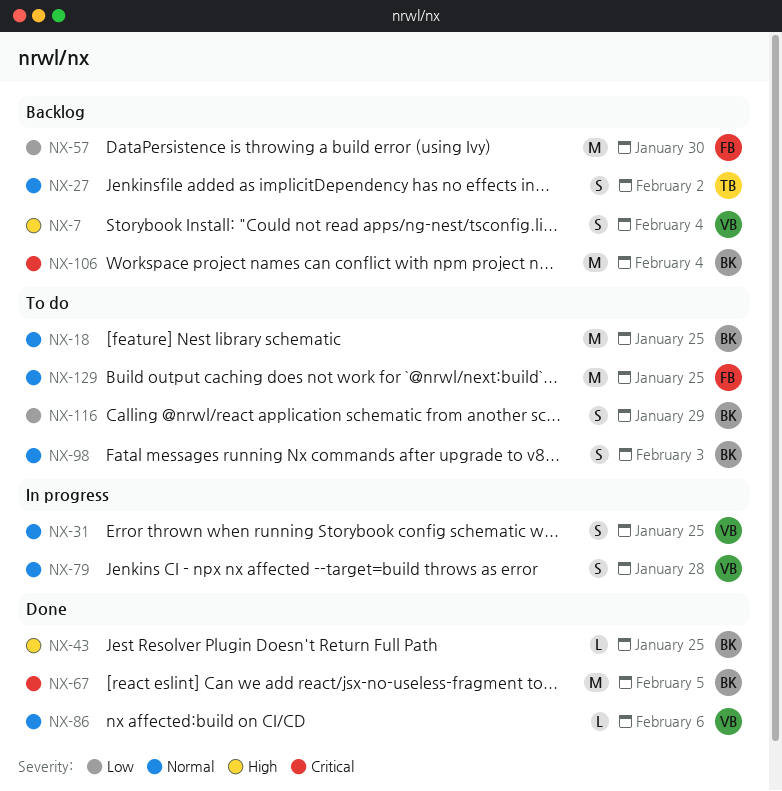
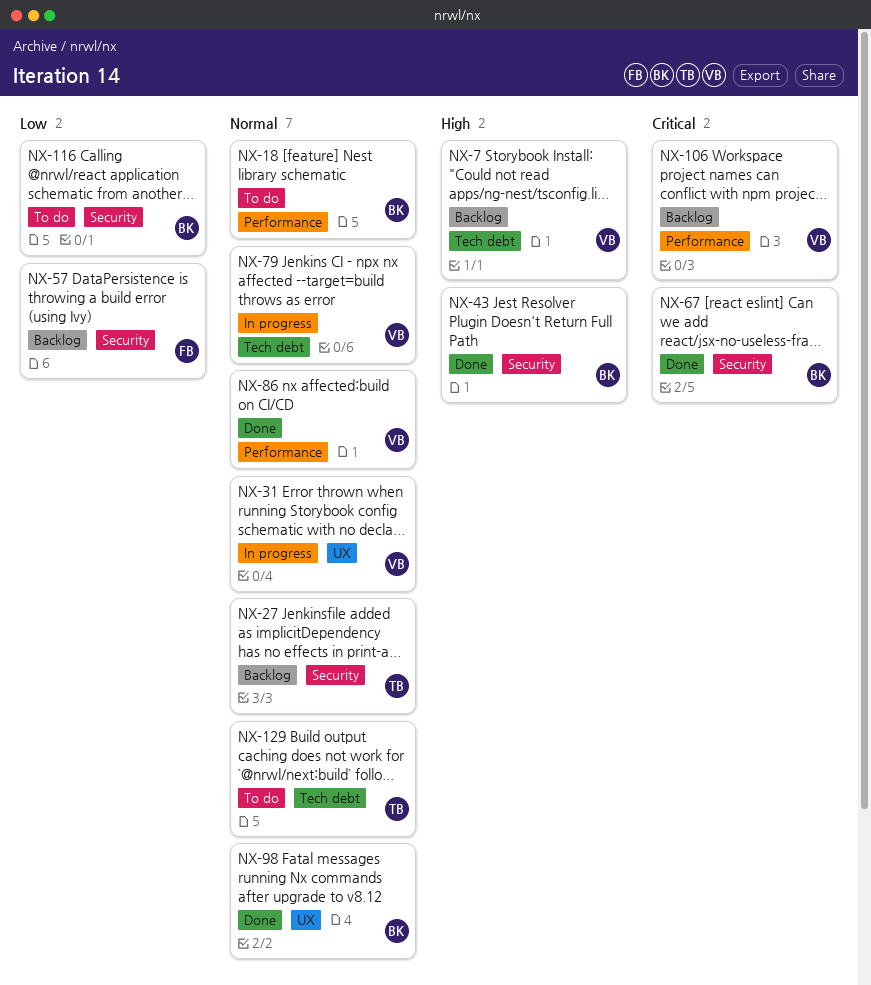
NX-98, status: To do -> Done
NX-106, owner: BK -> VB
NX-129, owner: FB -> TB

